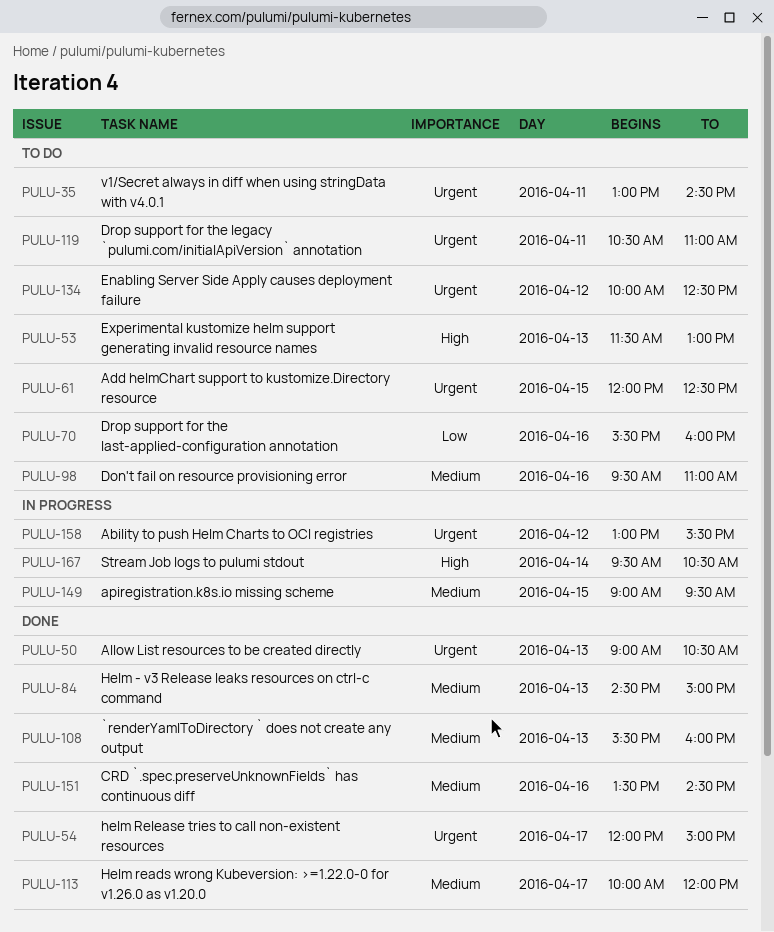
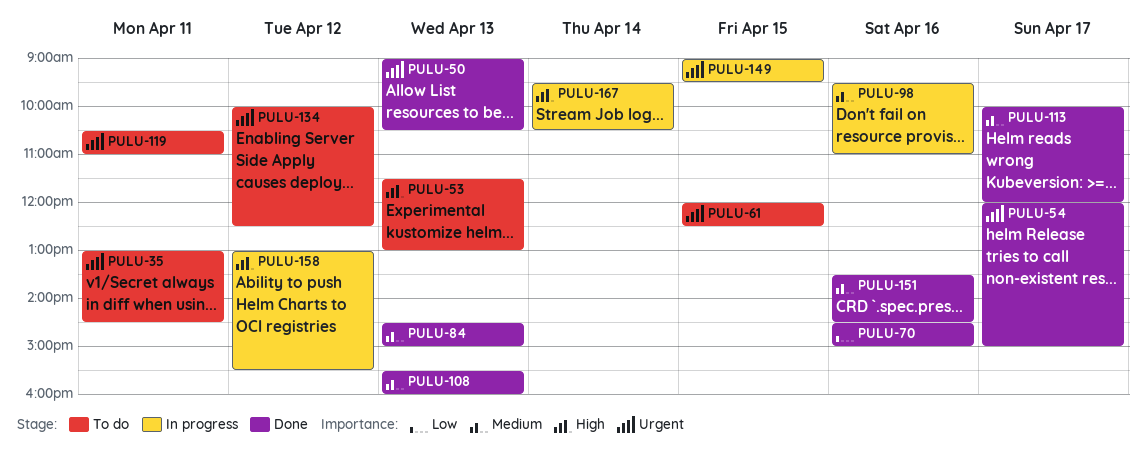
PULU-70, status: To do -> Done
PULU-70, begins: 15:30 -> 14:30
PULU-70, ends: 16:00 -> 15:00
PULU-98, status: To do -> In progress
PULU-149, priority: Medium -> Urgent
PULU-158, priority: Urgent -> High

